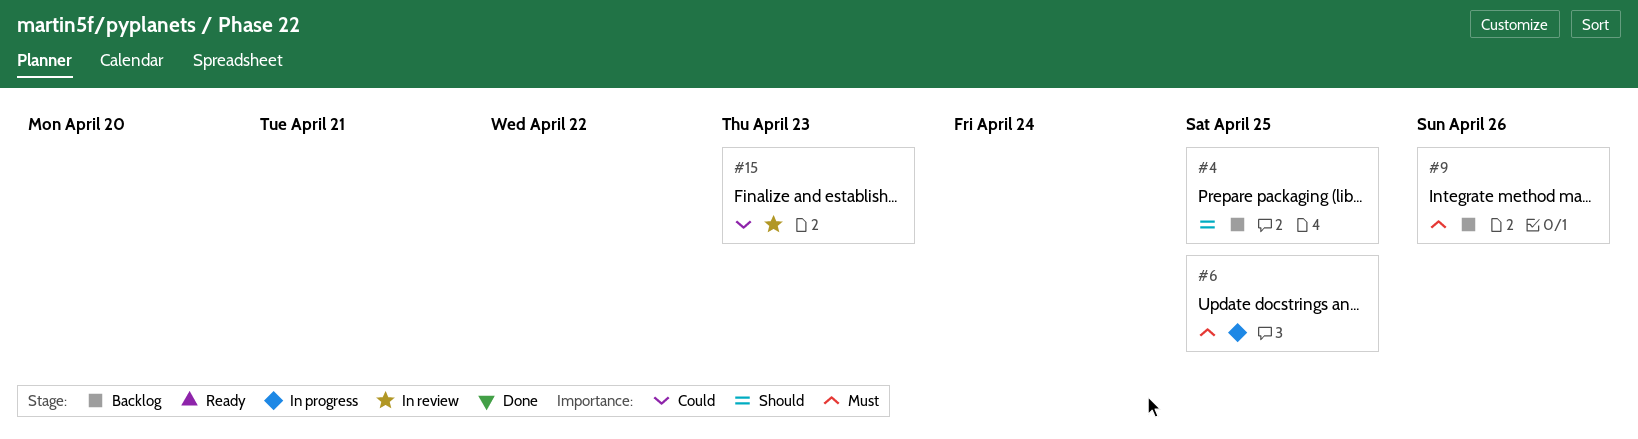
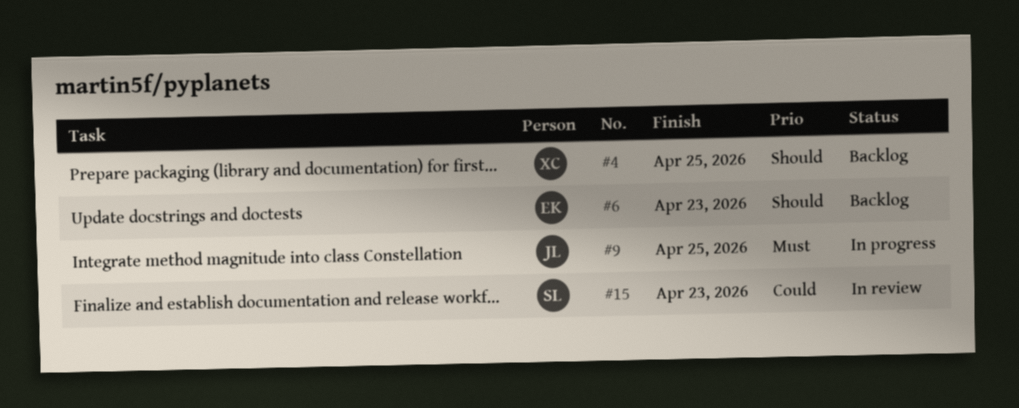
#6, status: In progress -> Backlog
#6, priority: Must -> Should
#6, due: Apr 25 -> Apr 23
#9, status: Backlog -> In progress
#9, due: Apr 26 -> Apr 25

